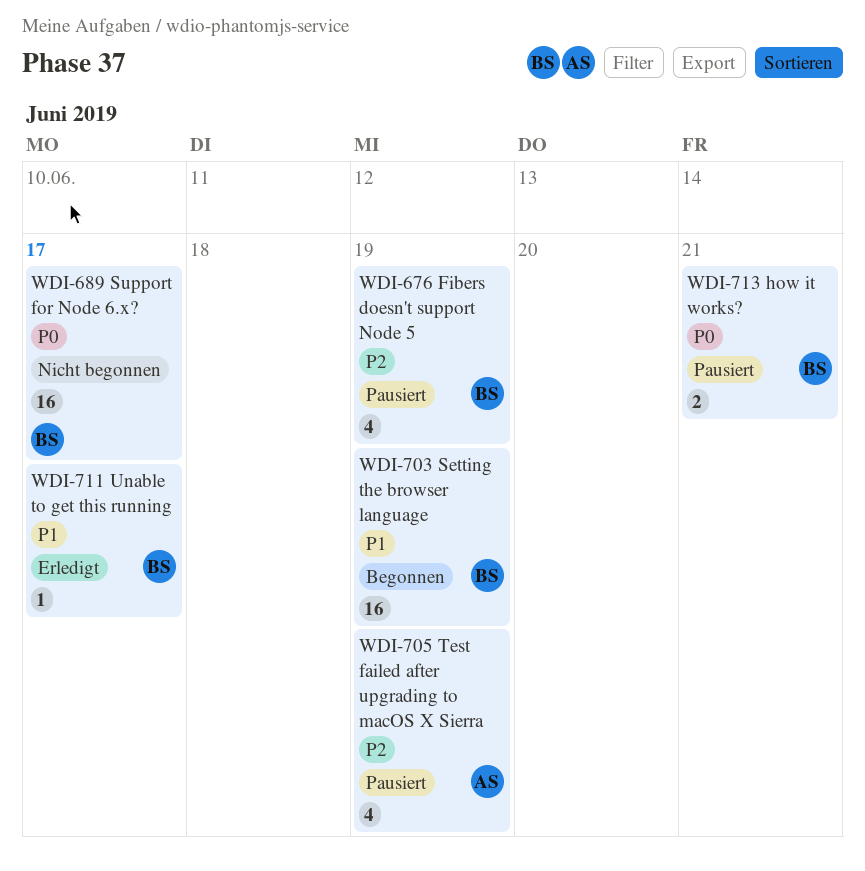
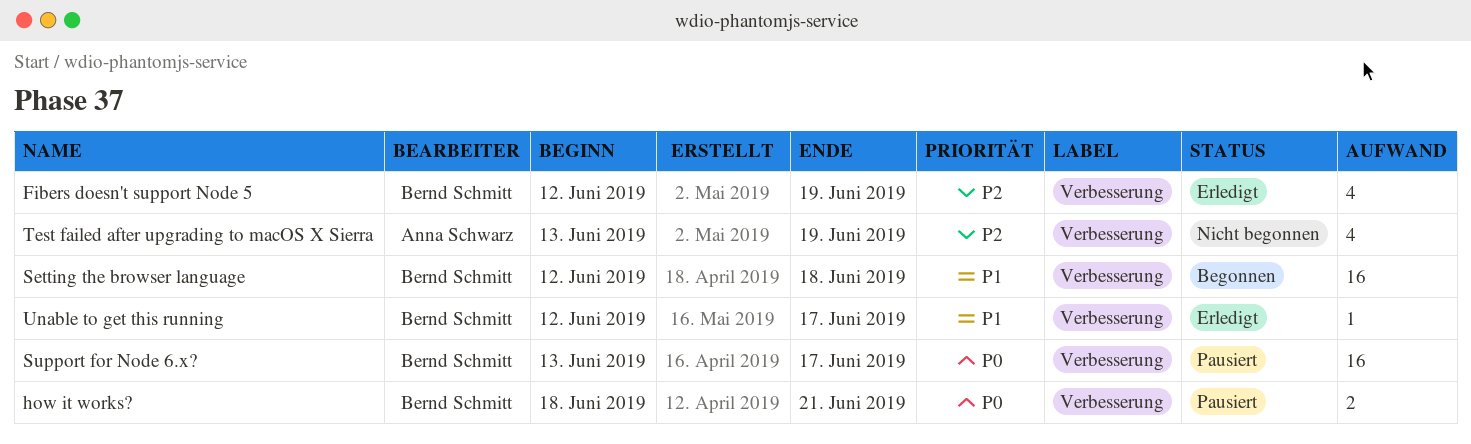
Fibers doesn't support Node 5, status: Pausiert -> Erledigt
Setting the browser language, due: Jun 19 -> Jun 18
Support for Node 6.x?, status: Nicht begonnen -> Pausiert
Test failed after upgrading to macOS X Sierra, status: Pausiert -> Nicht begonnen

